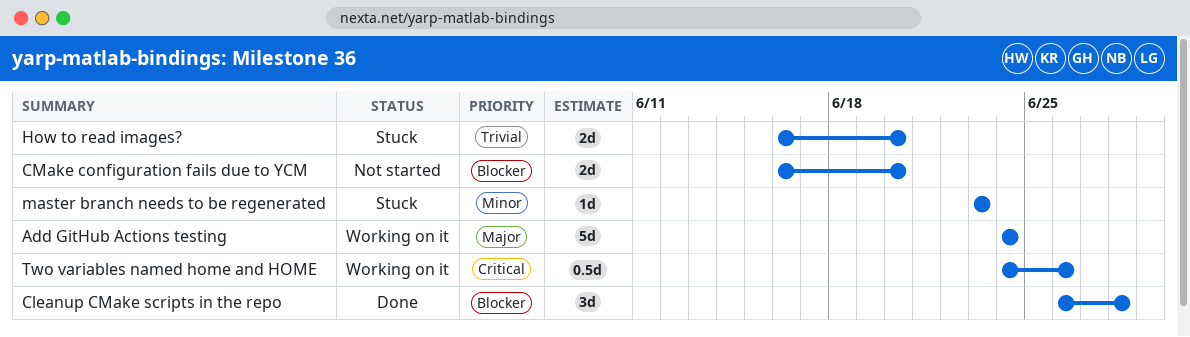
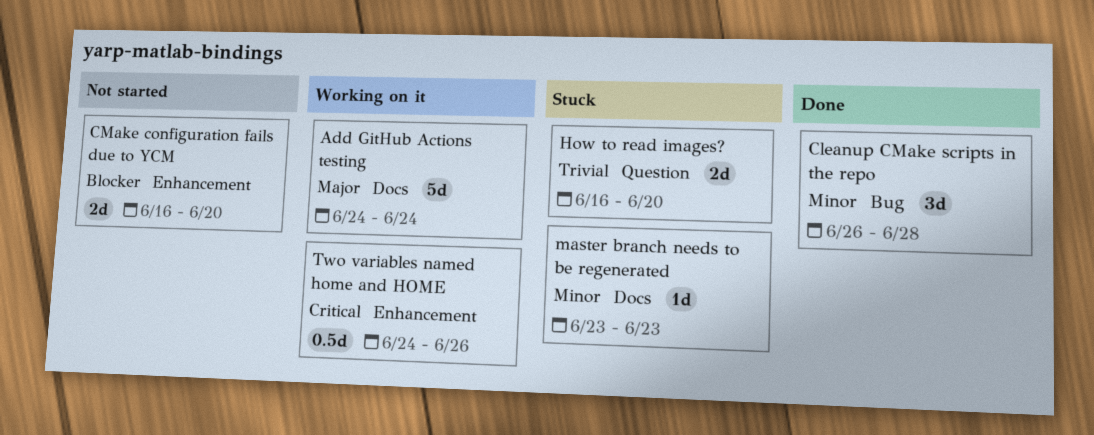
Cleanup CMake scripts in the repo, priority: Blocker -> Minor

